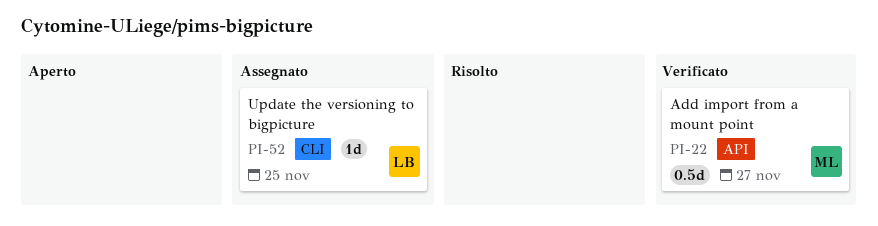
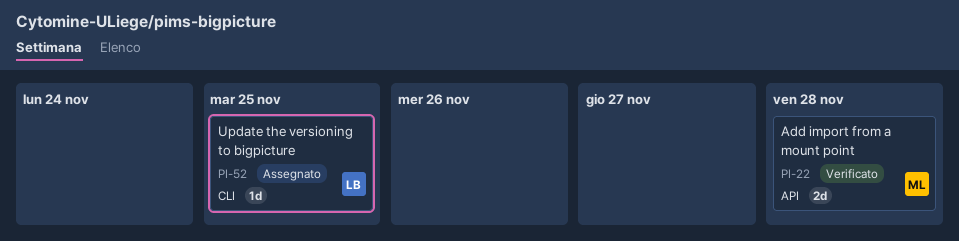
PI-22, estimate: 0.5d -> 2d
PI-22, due: Nov 27 -> Nov 28

